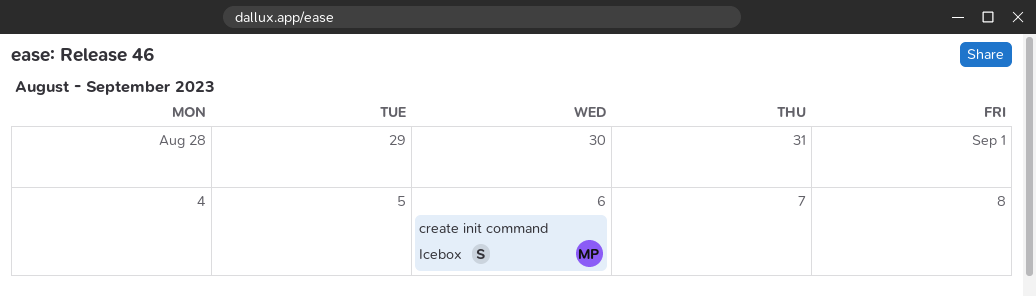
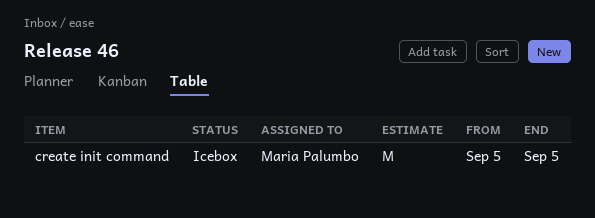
create init command, estimate: S -> M
create init command, due: Sep 6 -> Sep 5

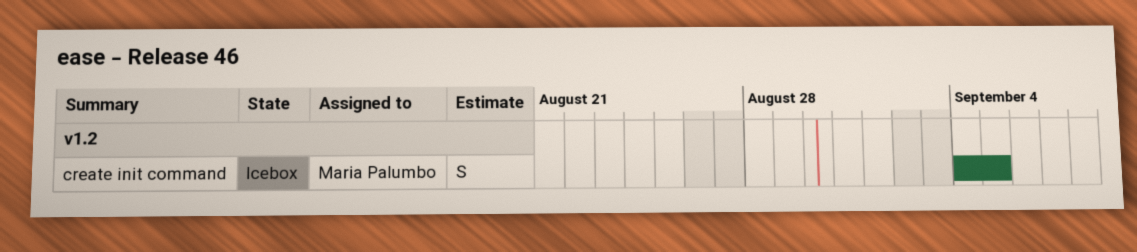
create init command, estimate: M -> S
create init command, start: Sep 5 -> Sep 4

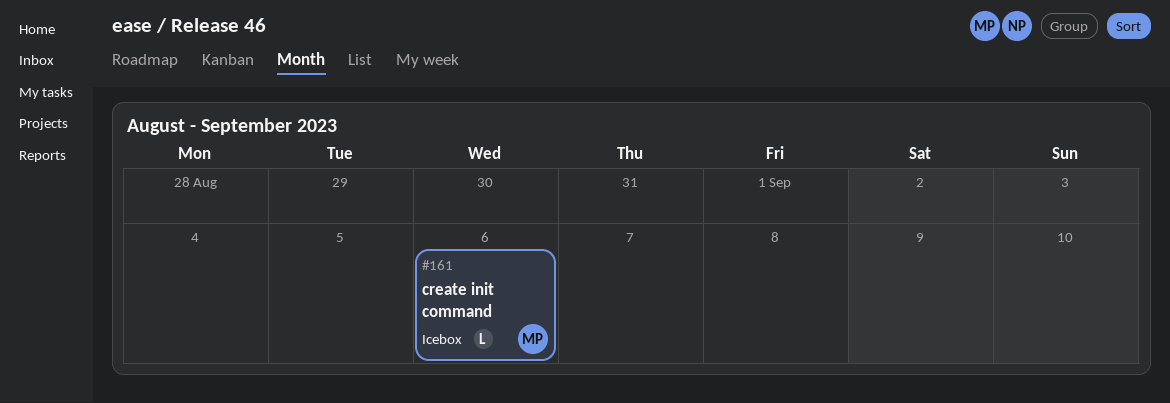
create init command, estimate: S -> L
create init command, due: Sep 5 -> Sep 6

